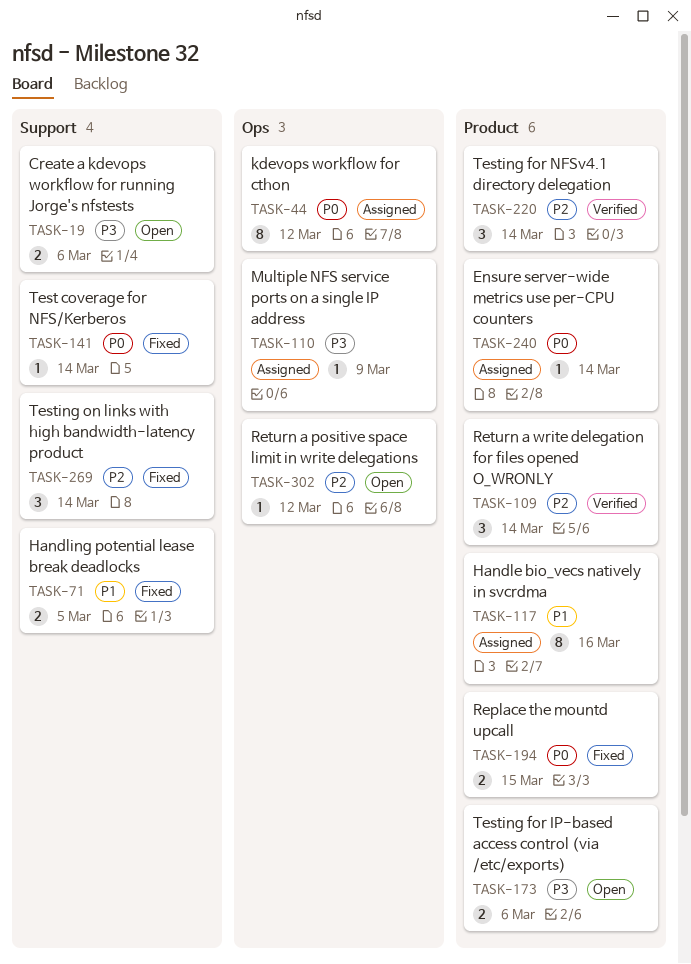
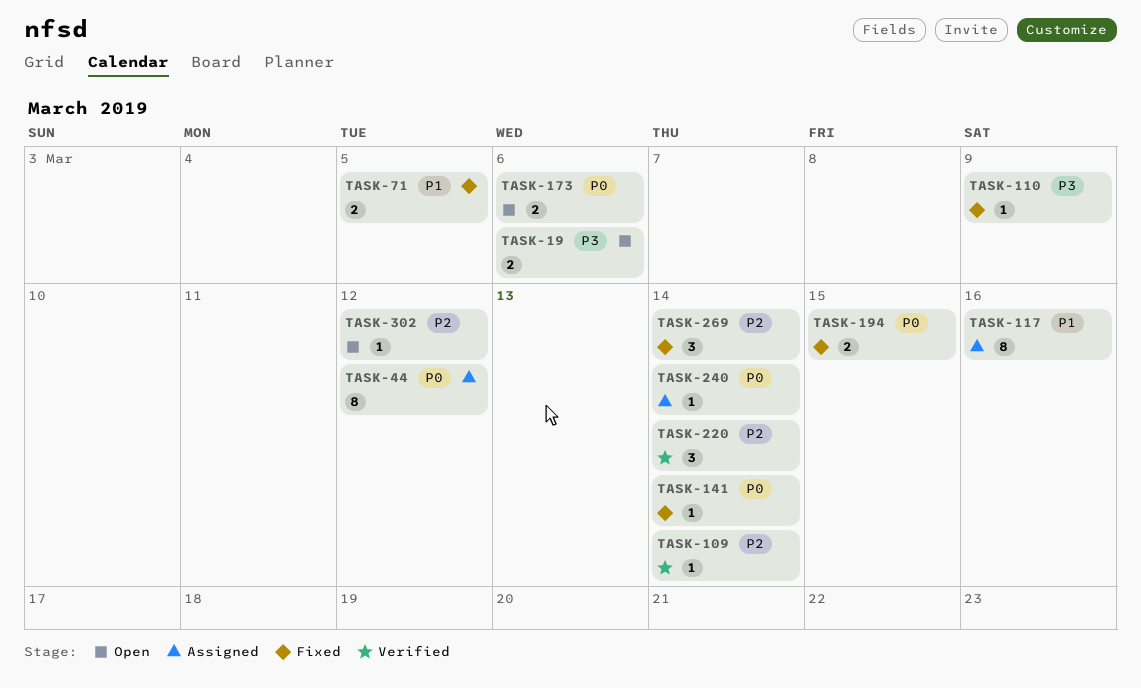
TASK-109, estimate: 3 -> 1
TASK-110, status: Assigned -> Fixed
TASK-173, priority: P3 -> P0

